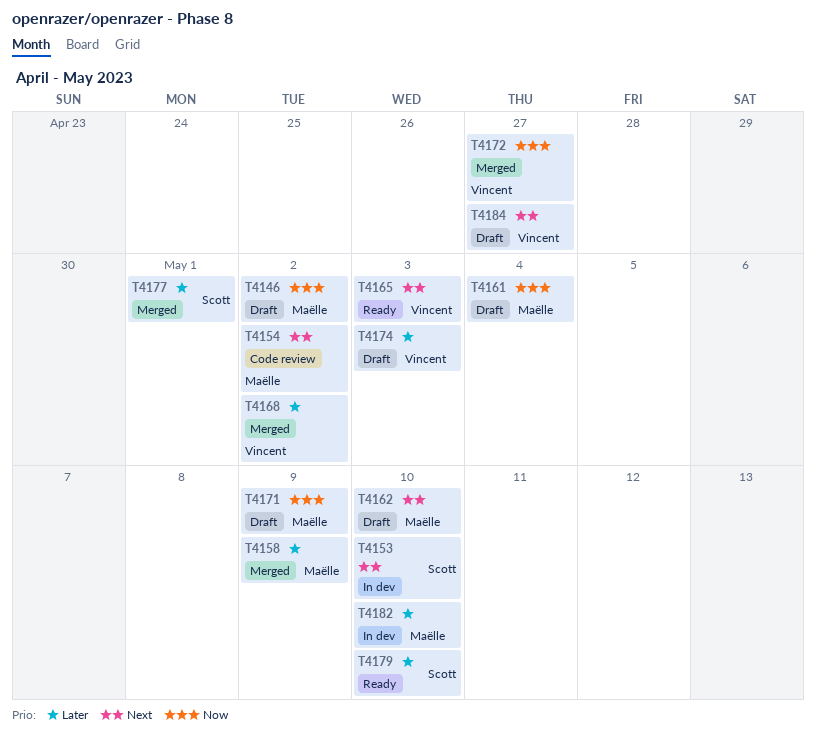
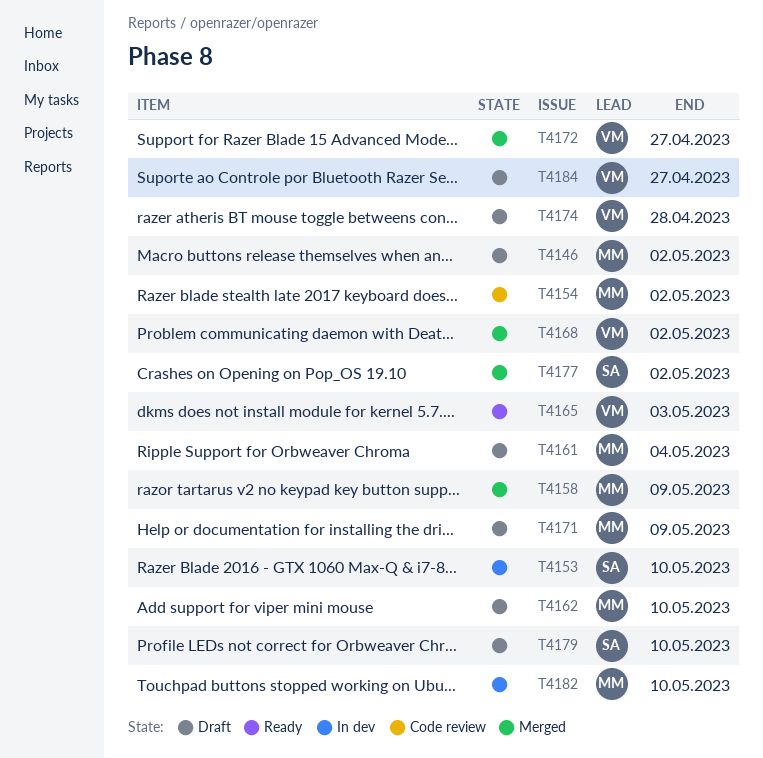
T4174, due: May 3 -> Apr 28
T4177, due: May 1 -> May 2
T4179, status: Ready -> Draft

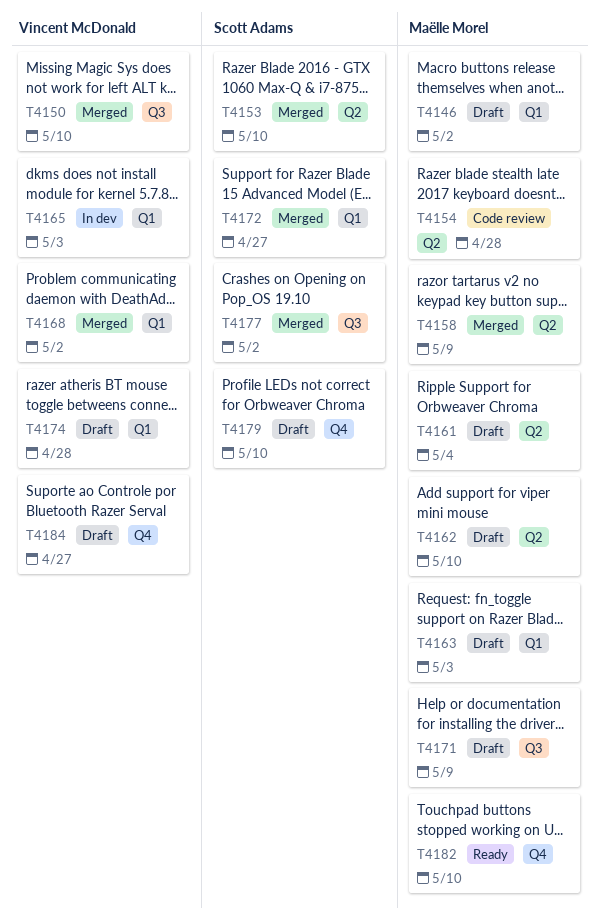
T4150: none -> present
T4153, status: In dev -> Merged
T4154, due: May 2 -> Apr 28
T4163: none -> present
T4165, status: Ready -> In dev
T4172, owner: Vincent McDonald -> Scott Adams
T4182, status: In dev -> Ready

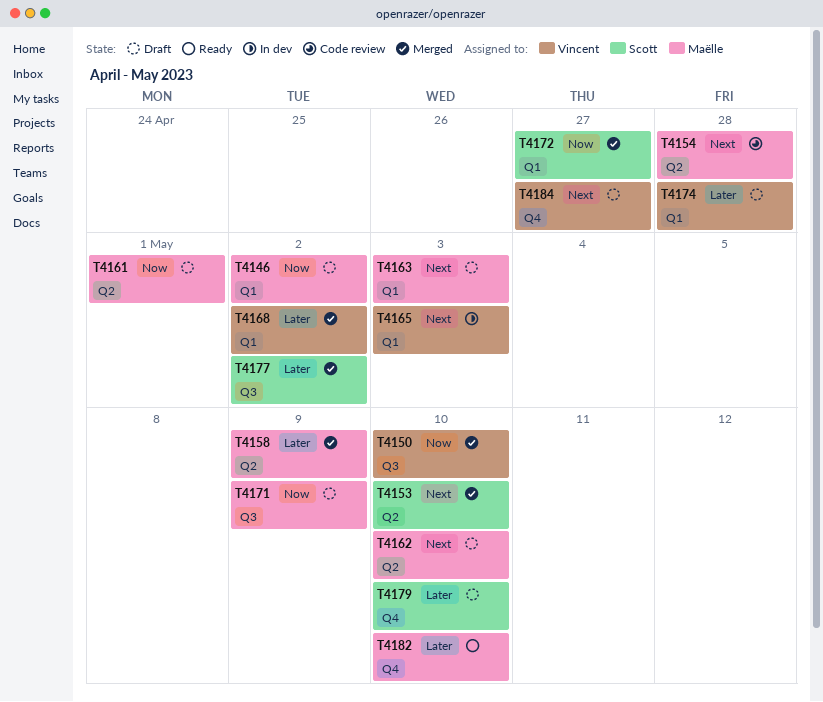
T4161, due: May 4 -> May 1

